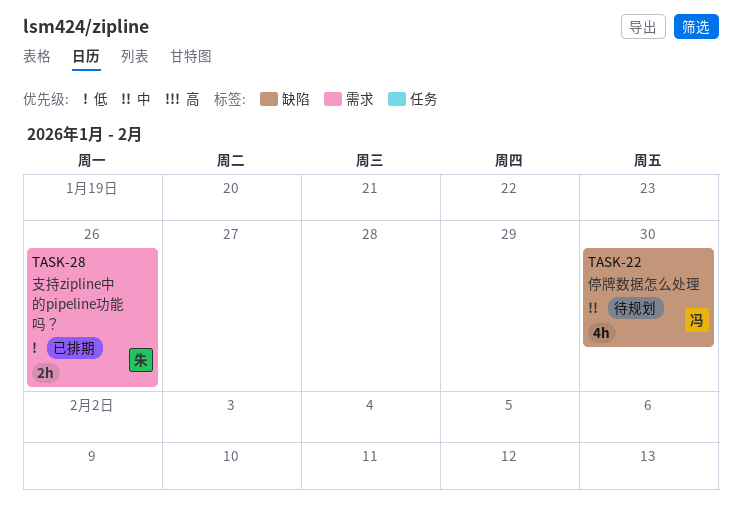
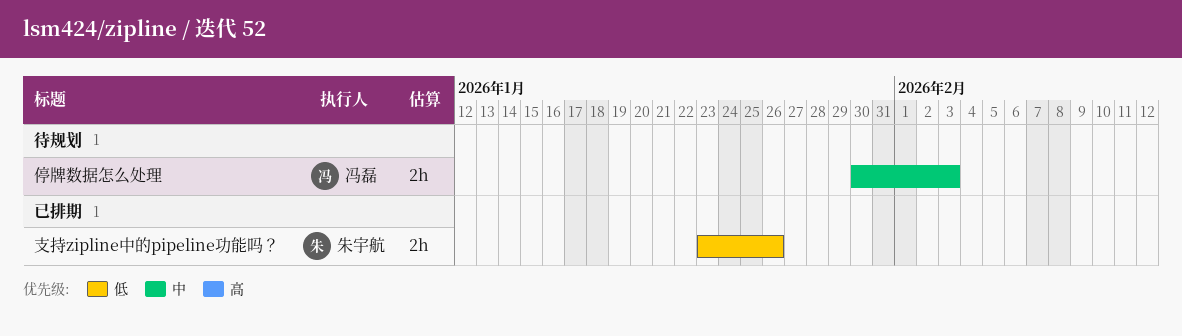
停牌数据怎么处理, estimate: 4h -> 2h
停牌数据怎么处理, due: Jan 30 -> Feb 3

